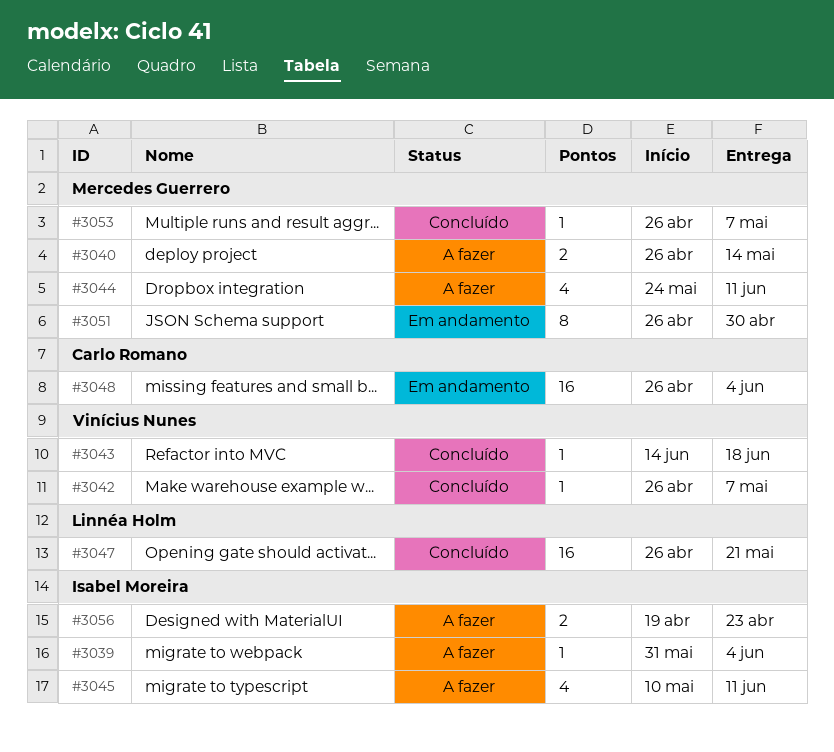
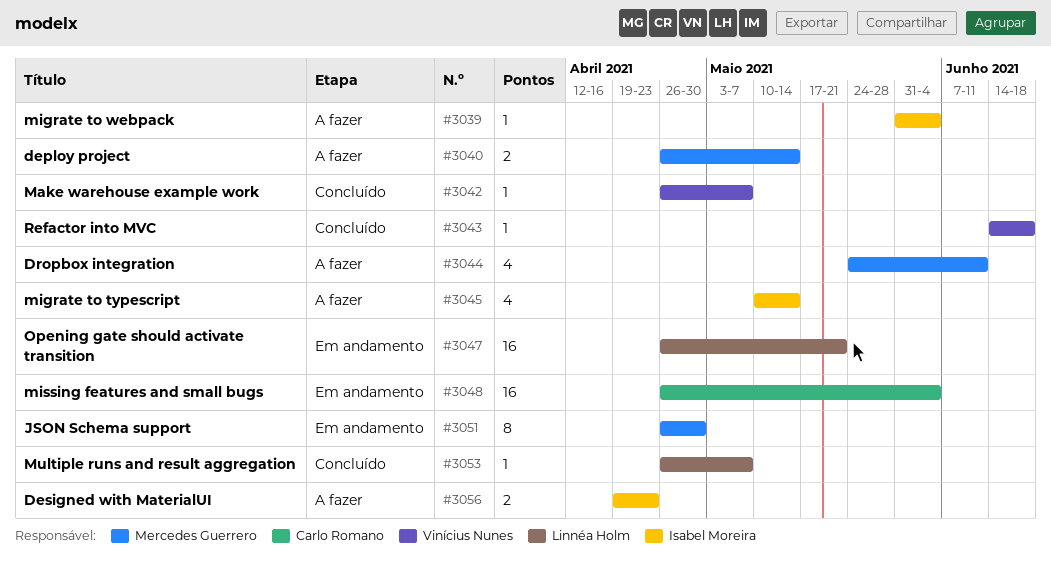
#3045, due: Jun 11 -> May 14
#3047, status: Concluído -> Em andamento
#3053, owner: Mercedes Guerrero -> Linnéa Holm

